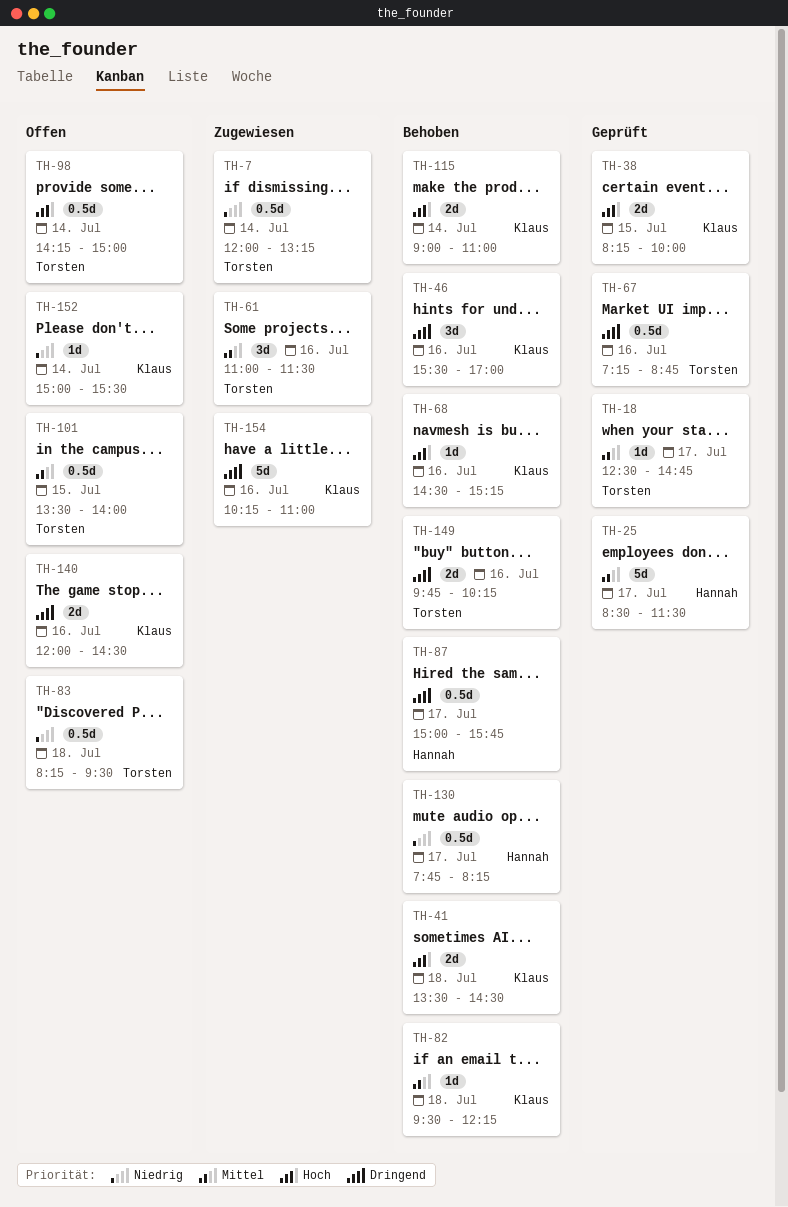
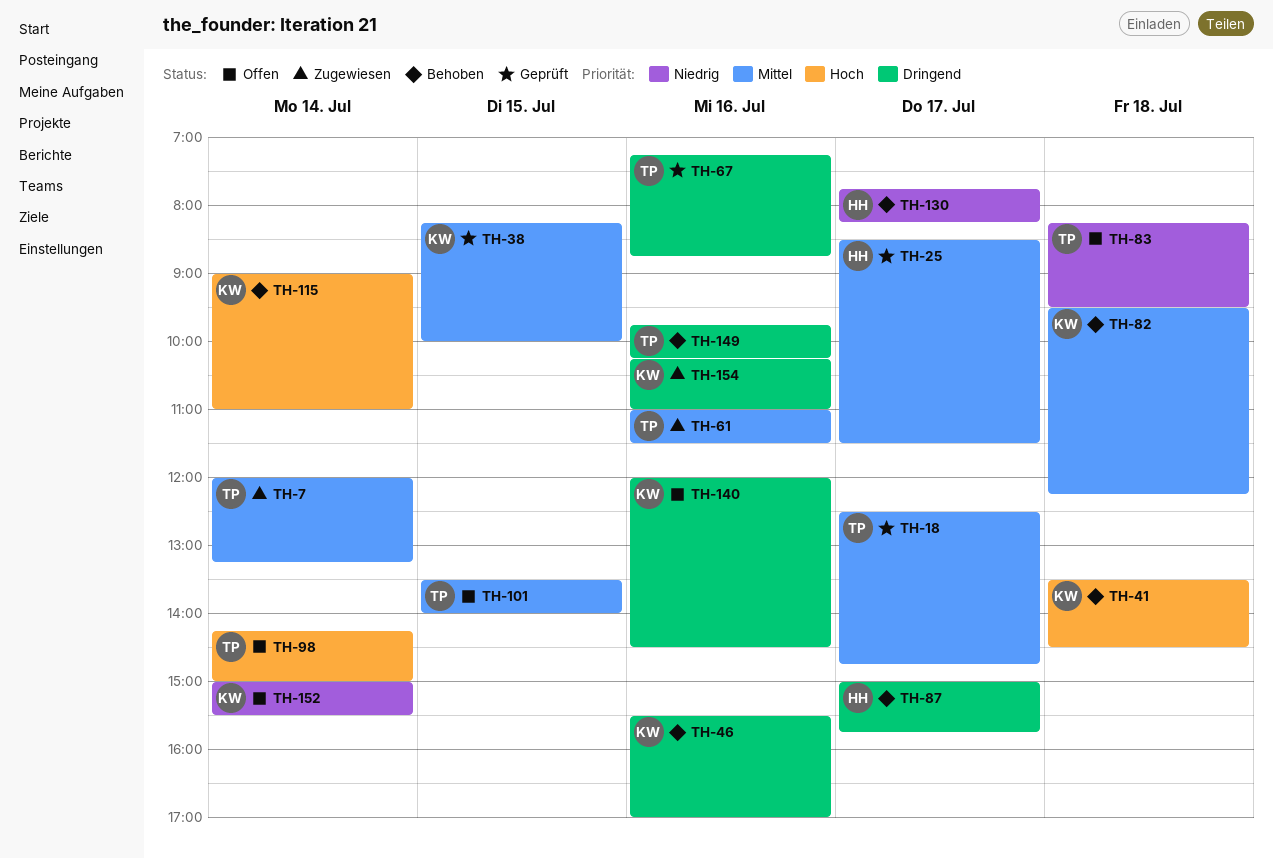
TH-7, priority: Niedrig -> Mittel
TH-38, priority: Hoch -> Mittel
TH-68: present -> none

